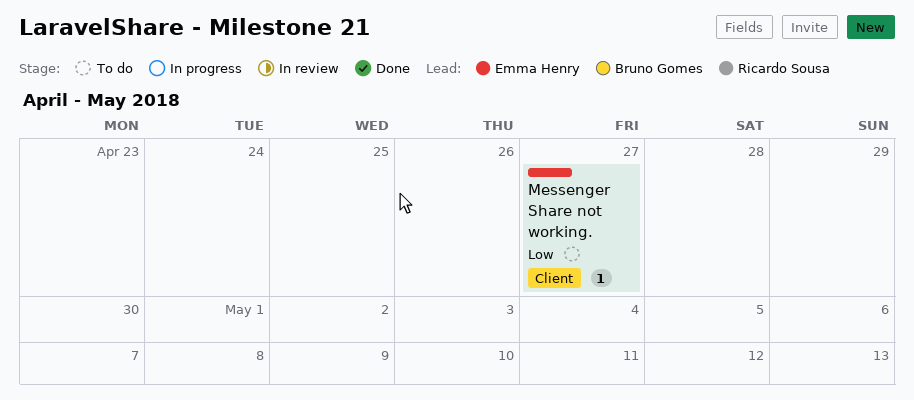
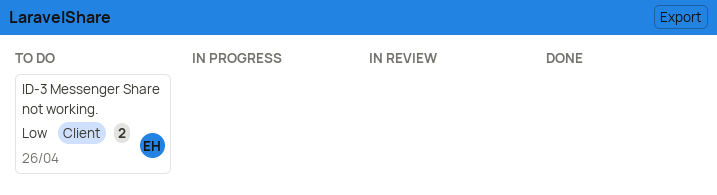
Messenger Share not working., estimate: 1 -> 2
Messenger Share not working., due: Apr 27 -> Apr 26

